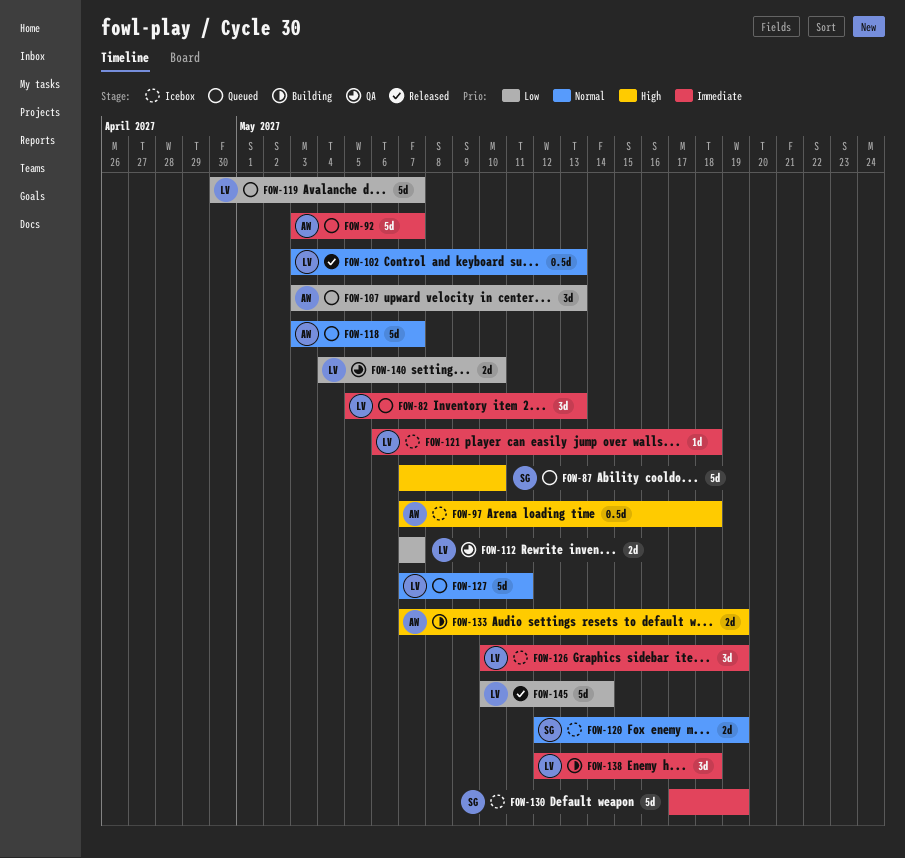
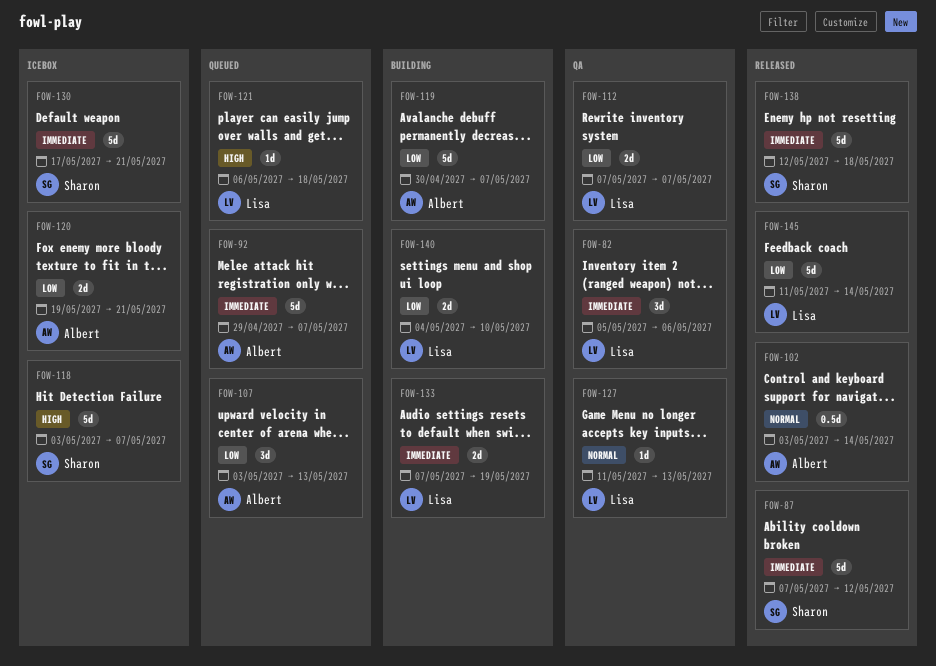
FOW-82, status: Queued -> QA
FOW-82, due: May 13 -> May 6
FOW-87, status: Queued -> Released
FOW-87, priority: High -> Immediate
FOW-87, due: May 10 -> May 12
FOW-92, start: May 3 -> Apr 29
FOW-97: present -> none
FOW-102, owner: Lisa -> Albert
FOW-102, due: May 13 -> May 14
FOW-118, status: Queued -> Icebox
FOW-118, owner: Albert -> Sharon
FOW-118, priority: Normal -> High
FOW-119, status: Queued -> Building
FOW-119, owner: Lisa -> Albert
FOW-120, owner: Sharon -> Albert
FOW-120, priority: Normal -> Low
FOW-120, start: May 12 -> May 19
FOW-120, due: May 19 -> May 21
FOW-121, status: Icebox -> Queued
FOW-121, priority: Immediate -> High
FOW-126: present -> none
FOW-127, status: Queued -> QA
FOW-127, estimate: 5d -> 1d
FOW-127, start: May 7 -> May 11
FOW-127, due: May 11 -> May 13
FOW-130, due: May 19 -> May 21
FOW-133, owner: Albert -> Lisa
FOW-133, priority: High -> Immediate
FOW-138, status: Building -> Released
FOW-138, owner: Lisa -> Sharon
FOW-138, estimate: 3d -> 5d
FOW-140, status: QA -> Building
FOW-145, start: May 10 -> May 11

